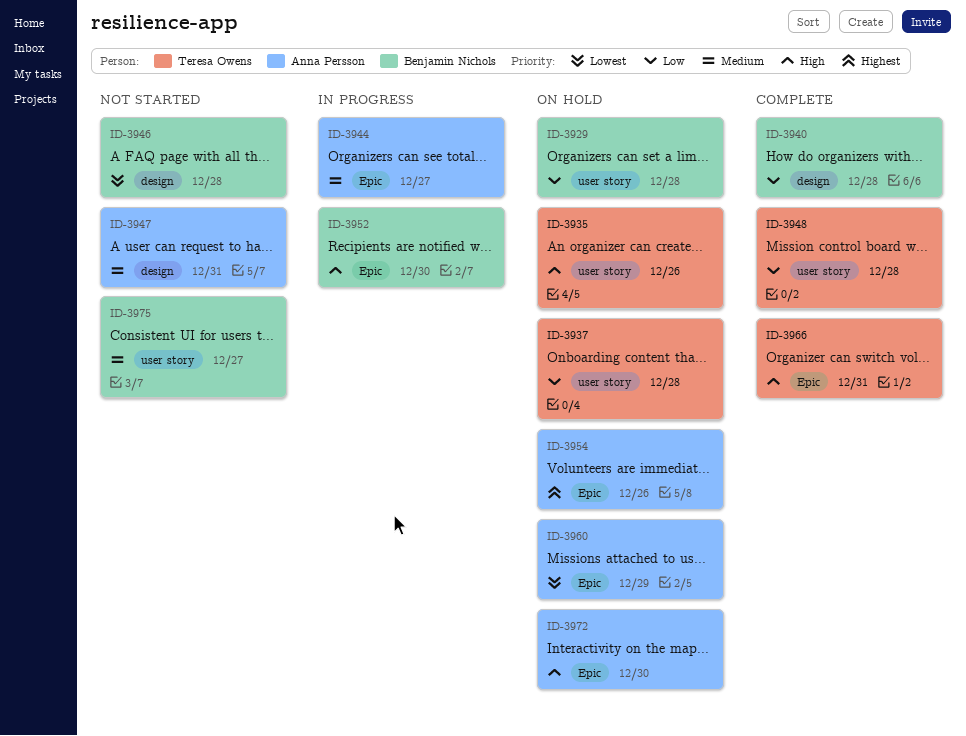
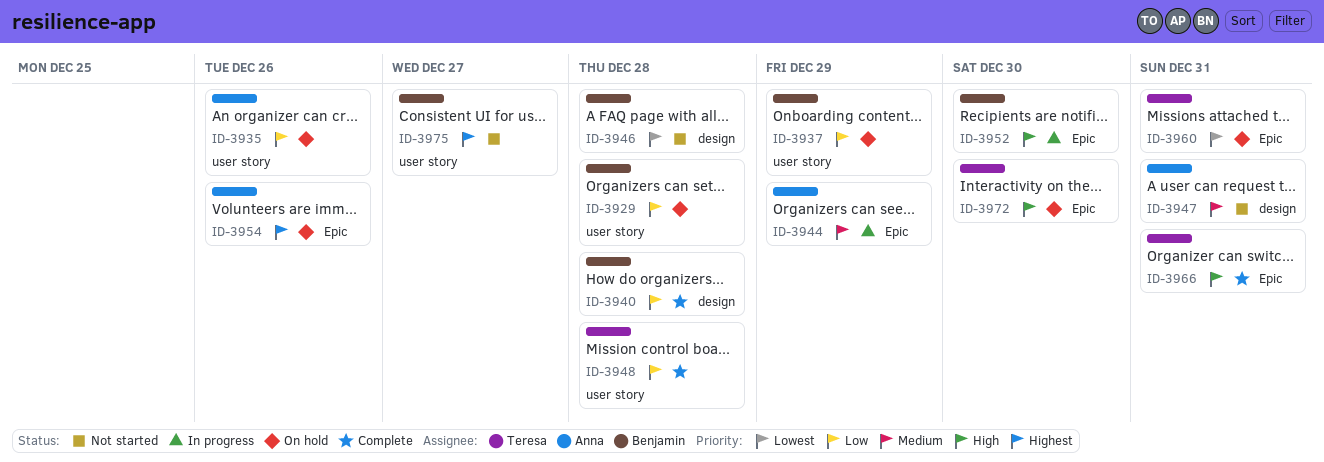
ID-3935, owner: Teresa Owens -> Anna Persson
ID-3935, priority: High -> Low
ID-3937, owner: Teresa Owens -> Benjamin Nichols
ID-3937, due: Dec 28 -> Dec 29
ID-3944, due: Dec 27 -> Dec 29
ID-3960, owner: Anna Persson -> Teresa Owens
ID-3960, due: Dec 29 -> Dec 31
ID-3972, owner: Anna Persson -> Teresa Owens
ID-3975, priority: Medium -> Highest

